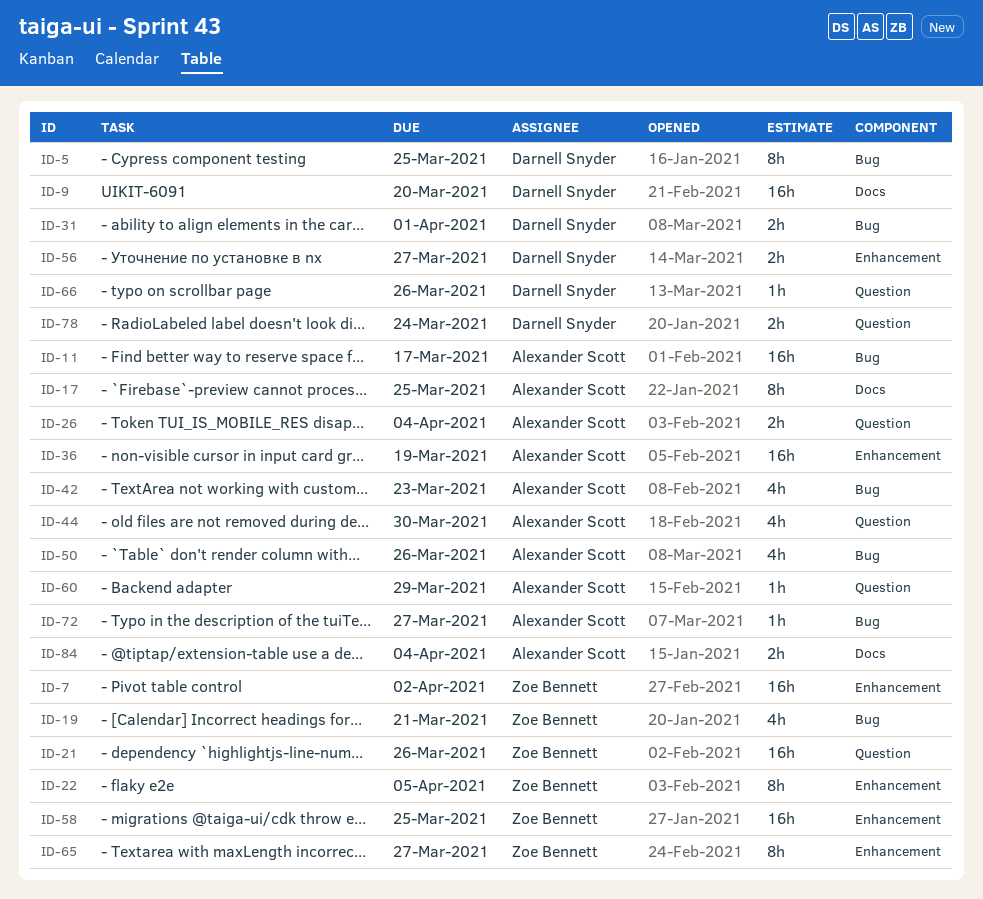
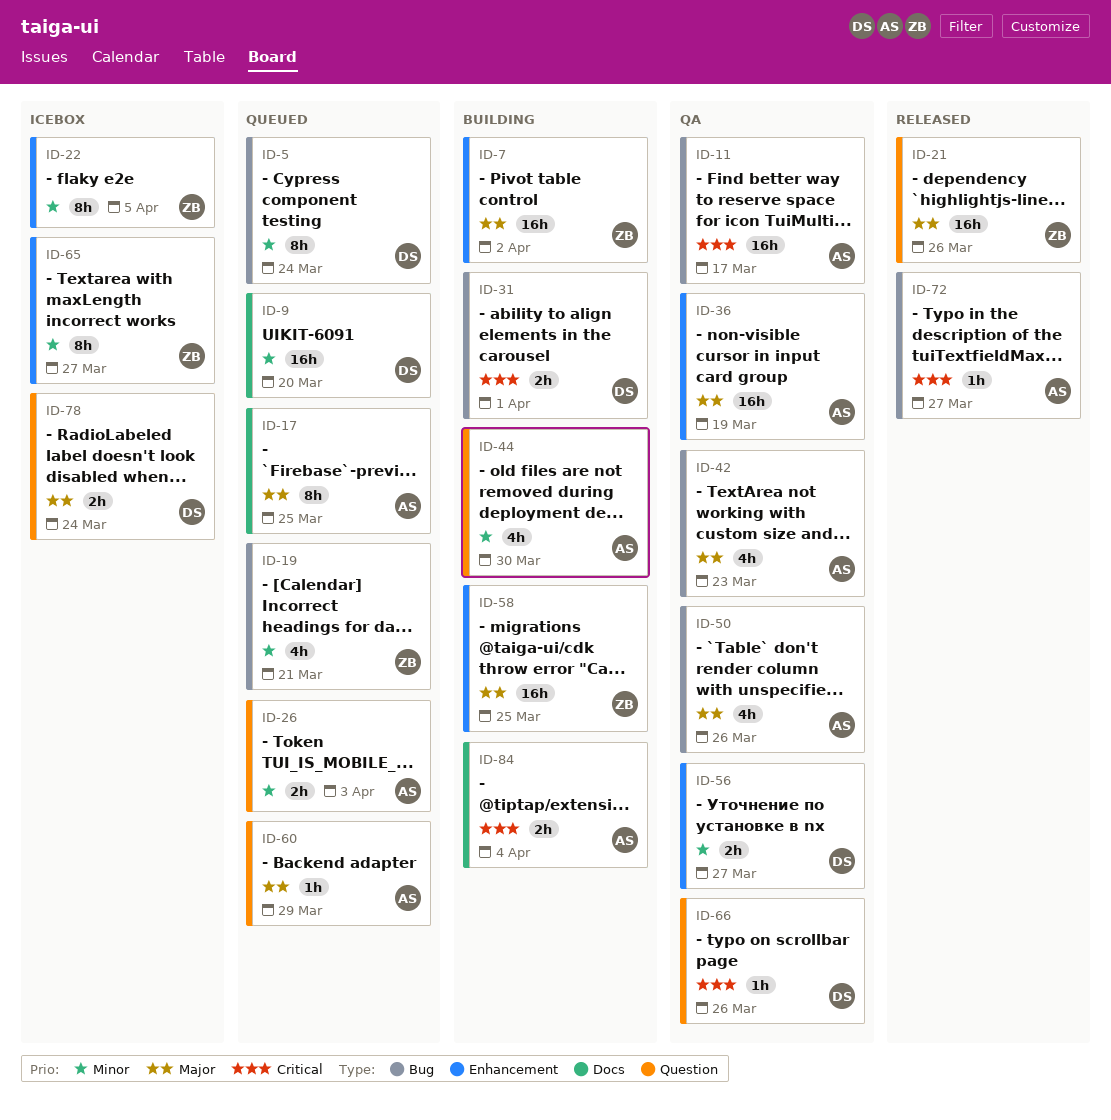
ID-5, due: Mar 25 -> Mar 24
ID-26, due: Apr 4 -> Apr 3

